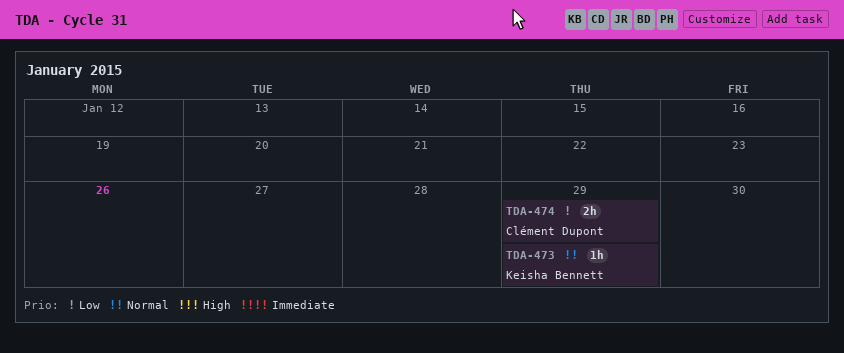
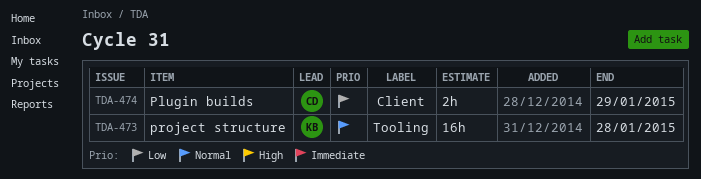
TDA-473, estimate: 1h -> 16h
TDA-473, due: Jan 29 -> Jan 28

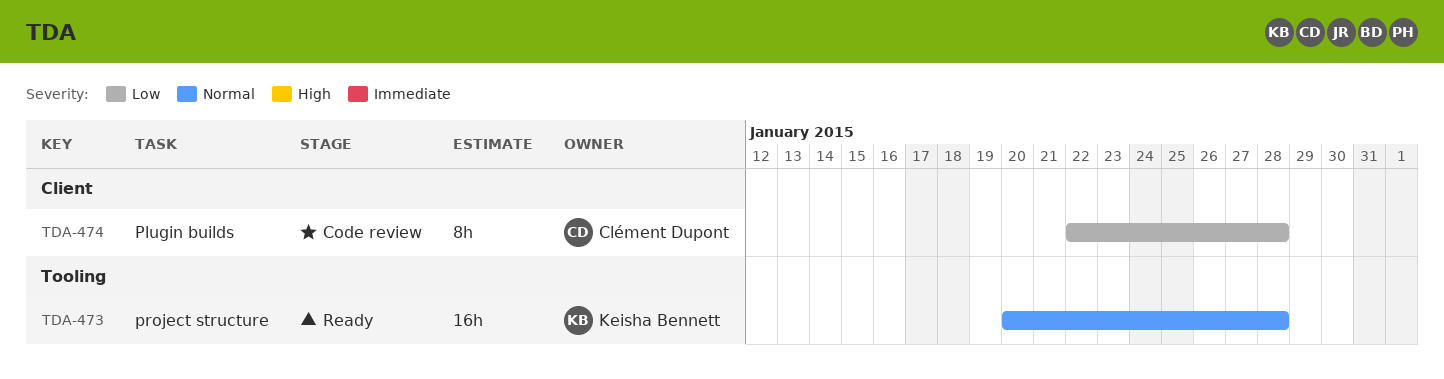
TDA-474, estimate: 2h -> 8h
TDA-474, due: Jan 29 -> Jan 28

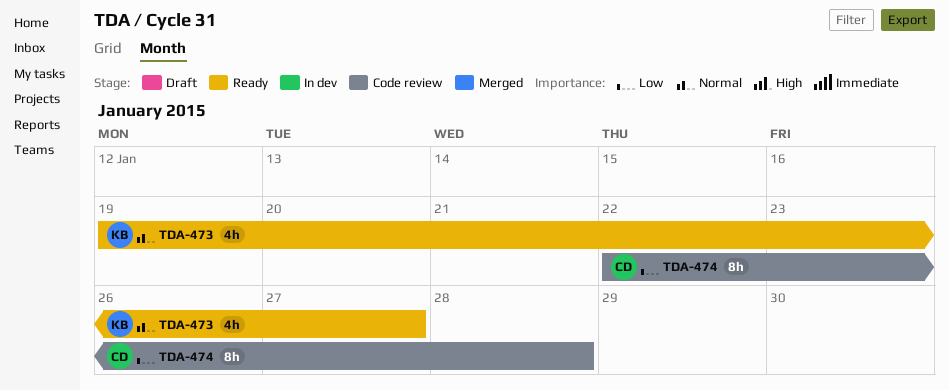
TDA-473, estimate: 16h -> 4h
TDA-473, start: Jan 20 -> Jan 19
TDA-473, due: Jan 28 -> Jan 27

